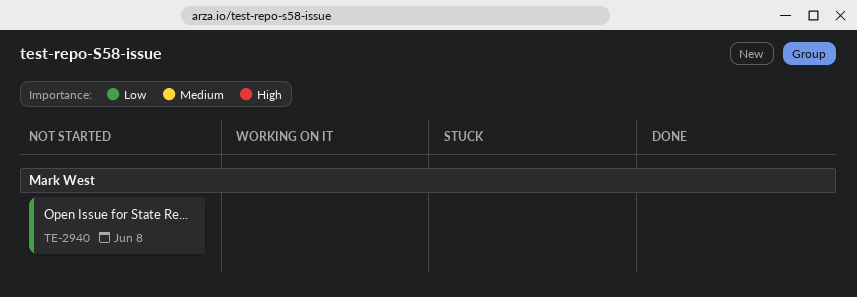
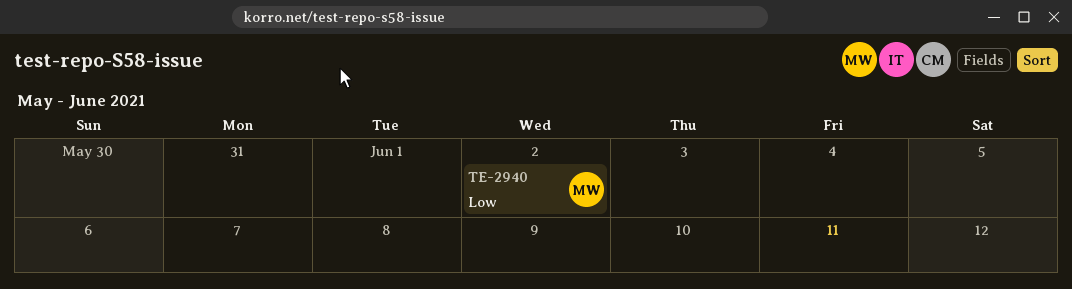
TE-2940, due: Jun 8 -> Jun 2

